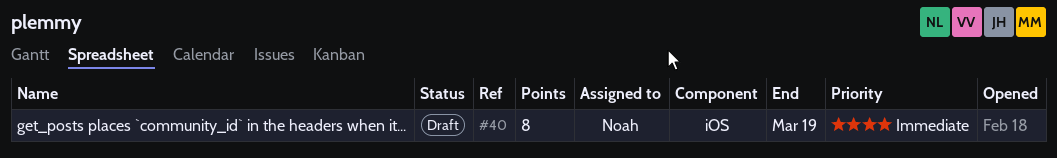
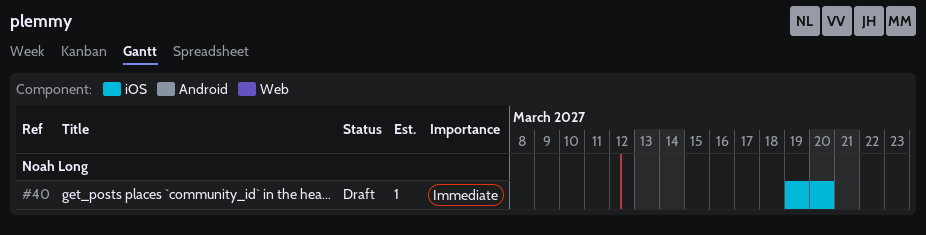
#40, estimate: 8 -> 1
#40, due: Mar 19 -> Mar 20

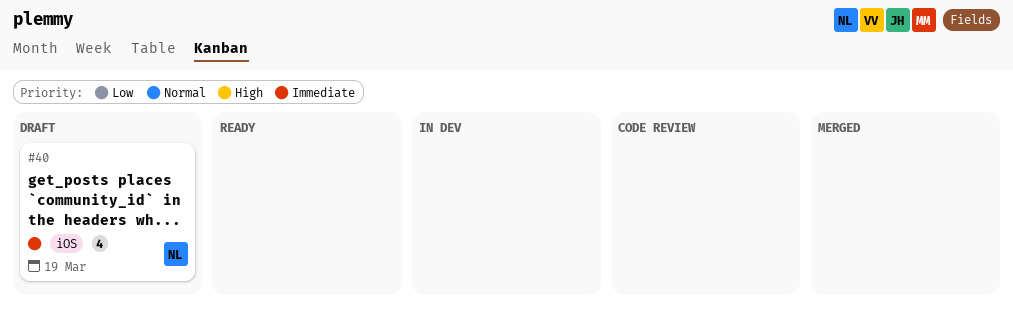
#40, estimate: 1 -> 4
#40, due: Mar 20 -> Mar 19

